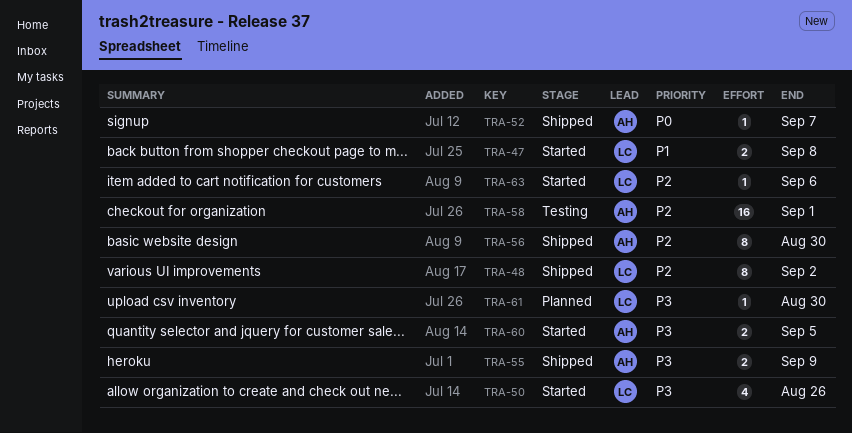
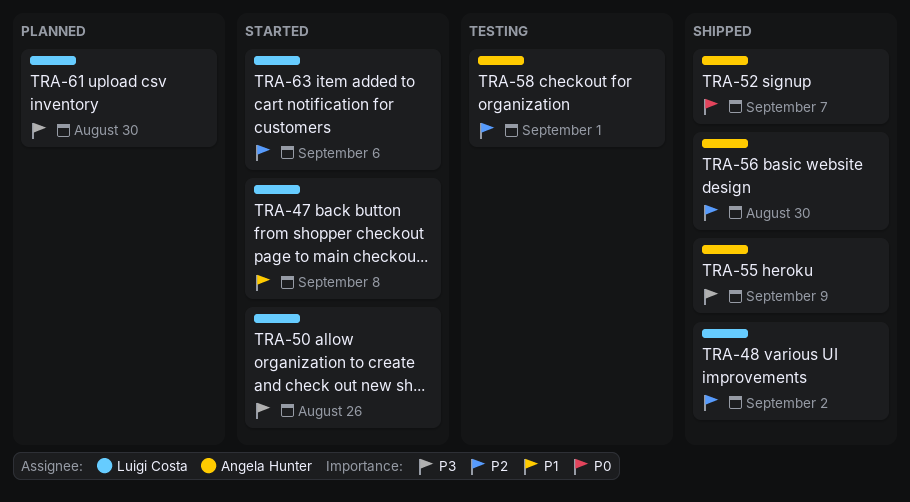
TRA-60: present -> none

